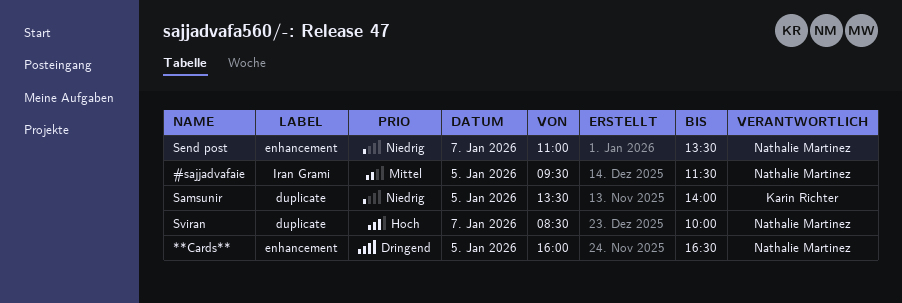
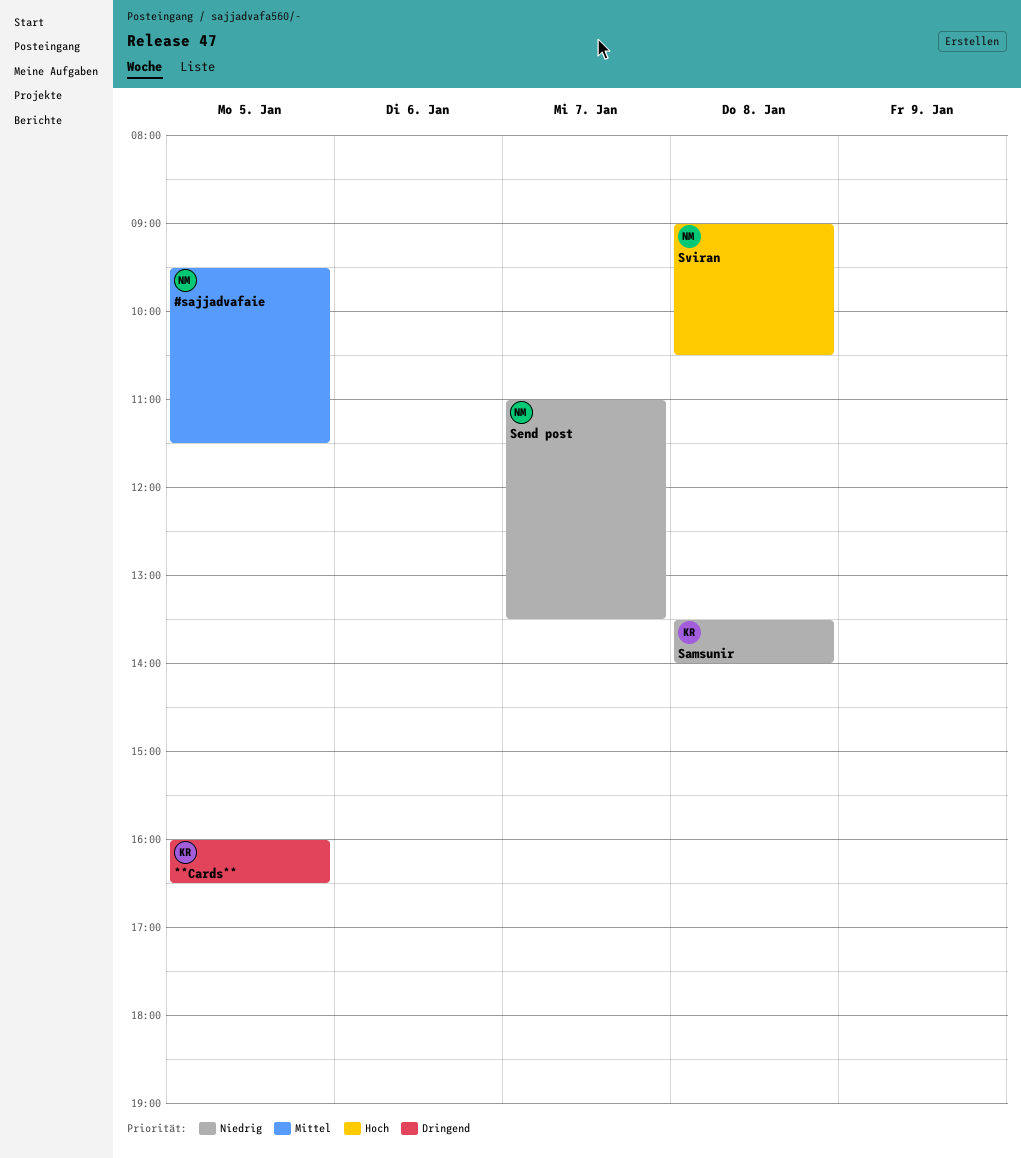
**Cards**, owner: Nathalie Martinez -> Karin Richter
Samsunir, day: Jan 5 -> Jan 8
Sviran, day: Jan 7 -> Jan 8
Sviran, begins: 08:30 -> 09:00
Sviran, ends: 10:00 -> 10:30

